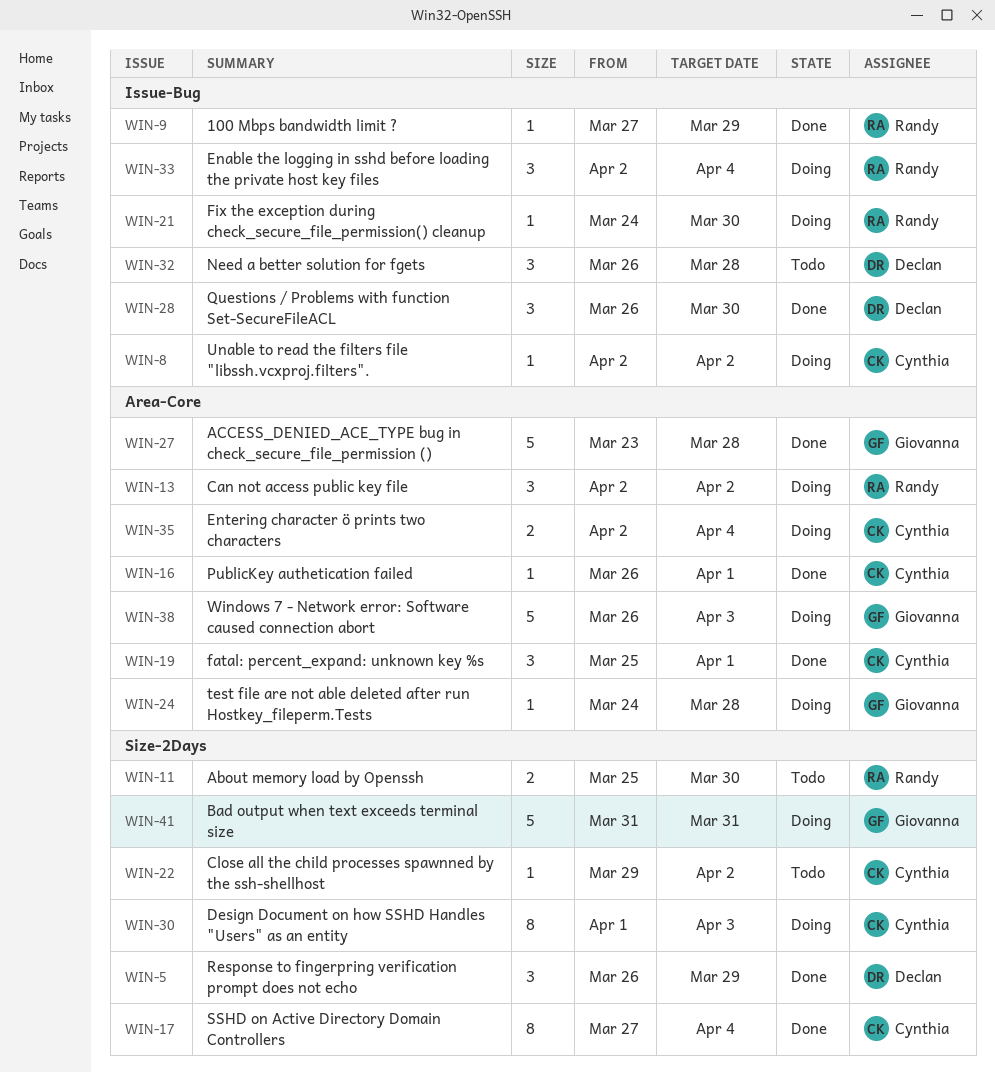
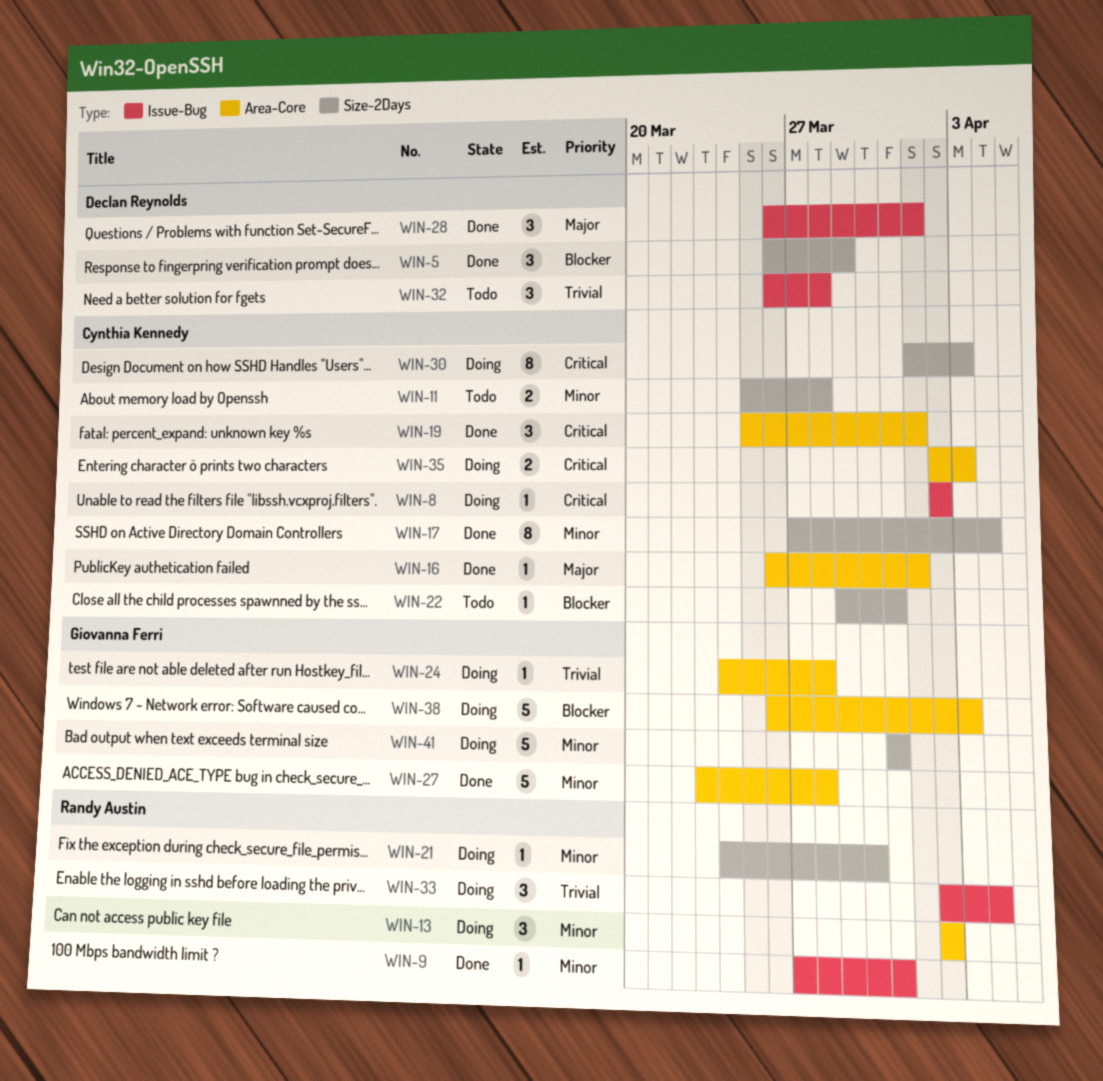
WIN-9, due: Mar 29 -> Mar 31
WIN-11, owner: Randy Austin -> Cynthia Kennedy
WIN-11, due: Mar 30 -> Mar 28
WIN-21, label: Issue-Bug -> Size-2Days
WIN-22, due: Apr 2 -> Mar 31
WIN-28, due: Mar 30 -> Apr 1
WIN-35, due: Apr 4 -> Apr 3

